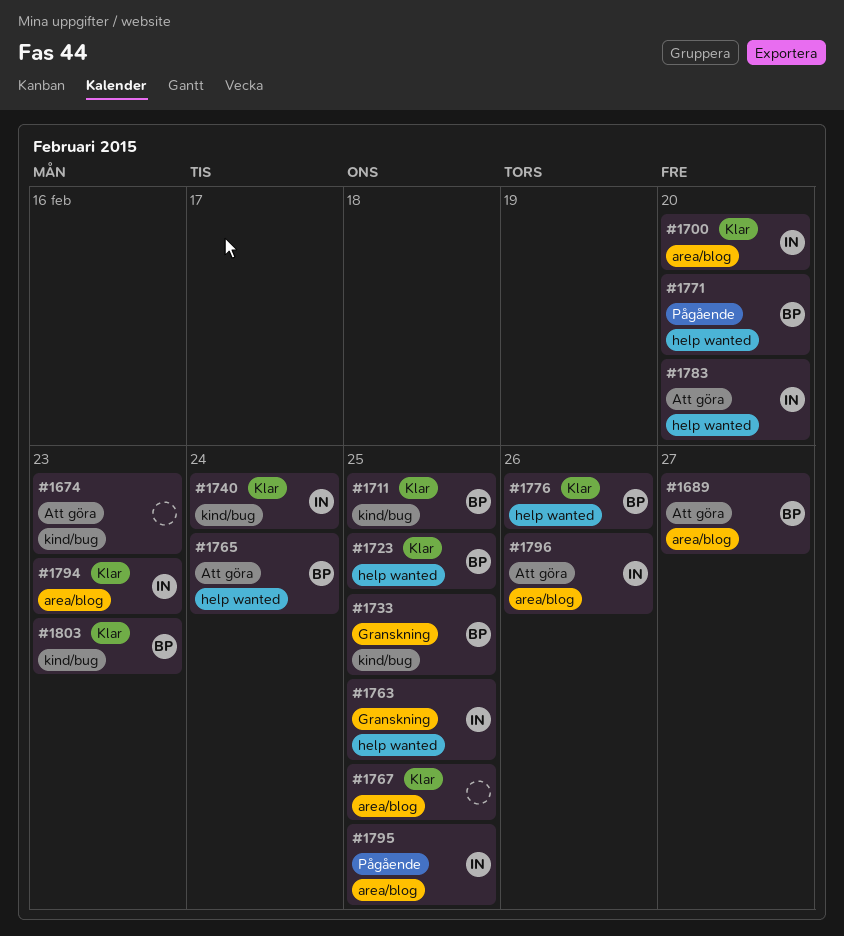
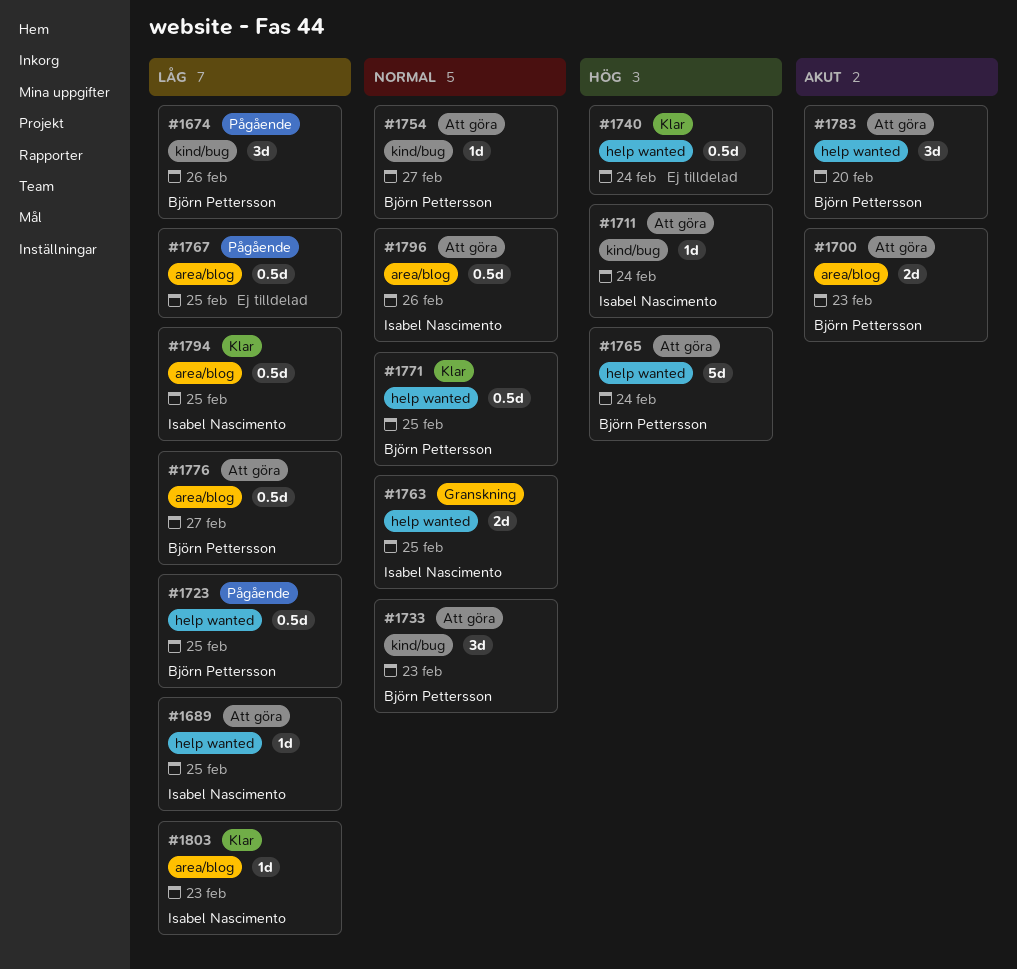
#1674, status: Att göra -> Pågående
#1674, owner: none -> Björn Pettersson
#1674, due: Feb 23 -> Feb 26
#1689, owner: Björn Pettersson -> Isabel Nascimento
#1689, label: area/blog -> help wanted
#1689, due: Feb 27 -> Feb 25
#1700, status: Klar -> Att göra
#1700, owner: Isabel Nascimento -> Björn Pettersson
#1700, due: Feb 20 -> Feb 23
#1711, status: Klar -> Att göra
#1711, owner: Björn Pettersson -> Isabel Nascimento
#1711, due: Feb 25 -> Feb 24
#1723, status: Klar -> Pågående
#1733, status: Granskning -> Att göra
#1733, due: Feb 25 -> Feb 23
#1740, owner: Isabel Nascimento -> none
#1740, label: kind/bug -> help wanted
#1754: none -> present
#1767, status: Klar -> Pågående
#1771, status: Pågående -> Klar
#1771, due: Feb 20 -> Feb 25
#1776, status: Klar -> Att göra
#1776, label: help wanted -> area/blog
#1776, due: Feb 26 -> Feb 27
#1783, owner: Isabel Nascimento -> Björn Pettersson
#1794, due: Feb 23 -> Feb 25
#1795: present -> none
#1803, owner: Björn Pettersson -> Isabel Nascimento
#1803, label: kind/bug -> area/blog

